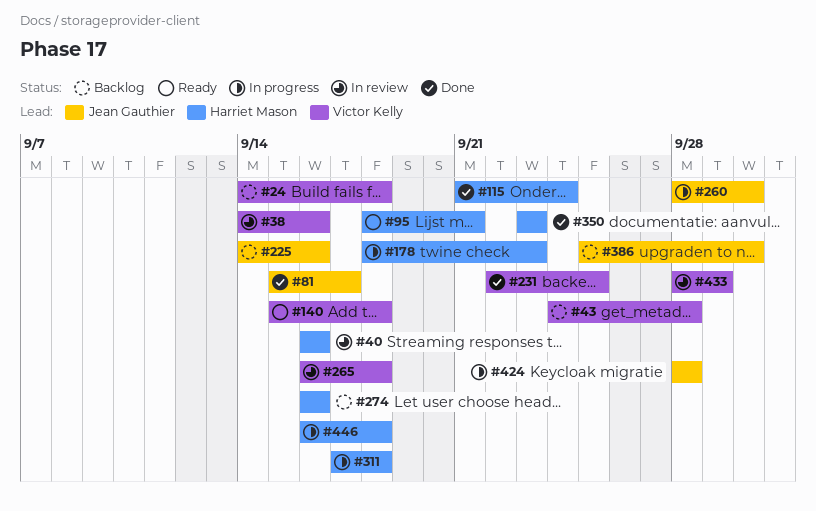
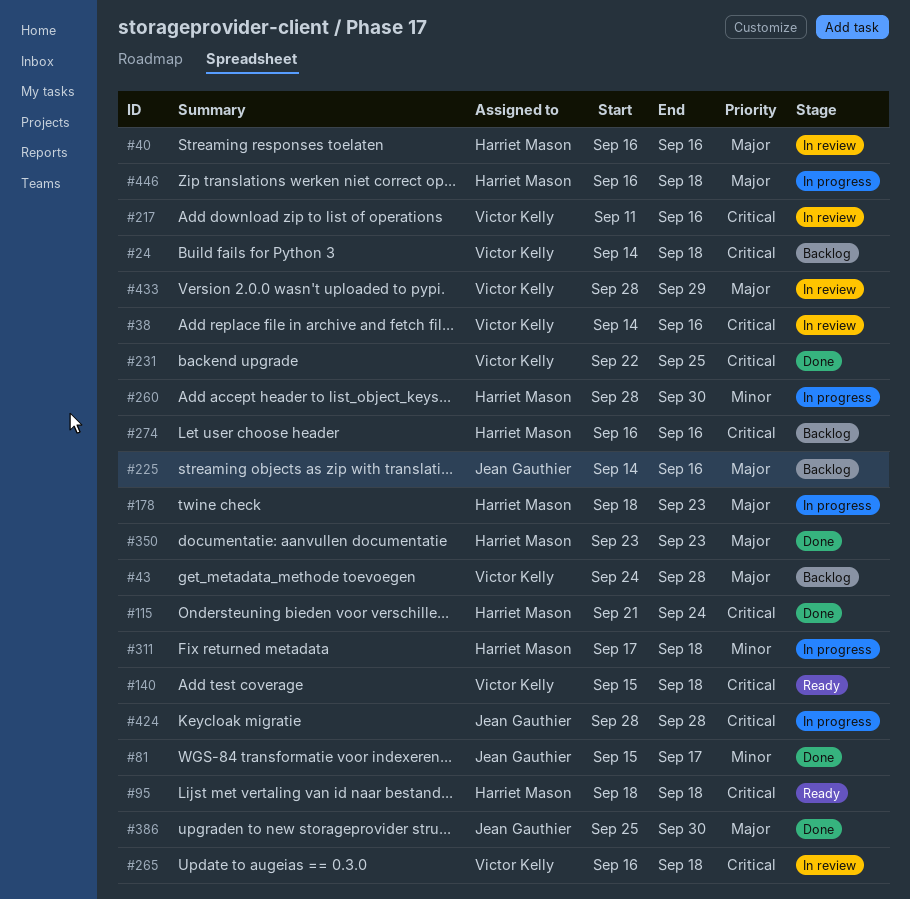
#95, due: Sep 21 -> Sep 18
#217: none -> present
#260, owner: Jean Gauthier -> Harriet Mason
#386, status: Backlog -> Done

